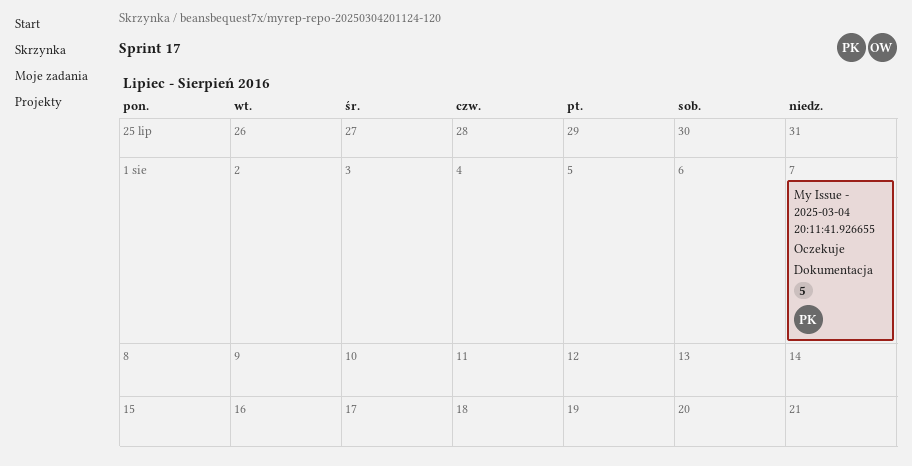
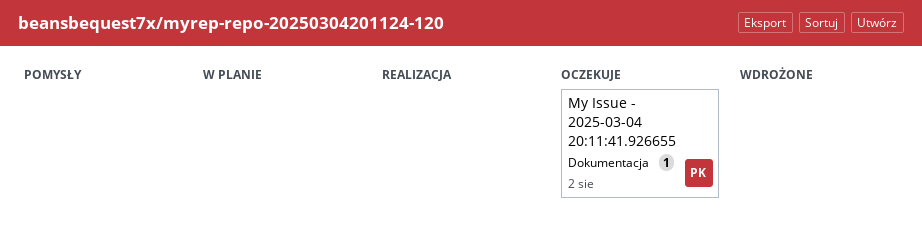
My Issue - 2025-03-04 20:11:41.926655, estimate: 5 -> 1
My Issue - 2025-03-04 20:11:41.926655, due: Aug 7 -> Aug 2

